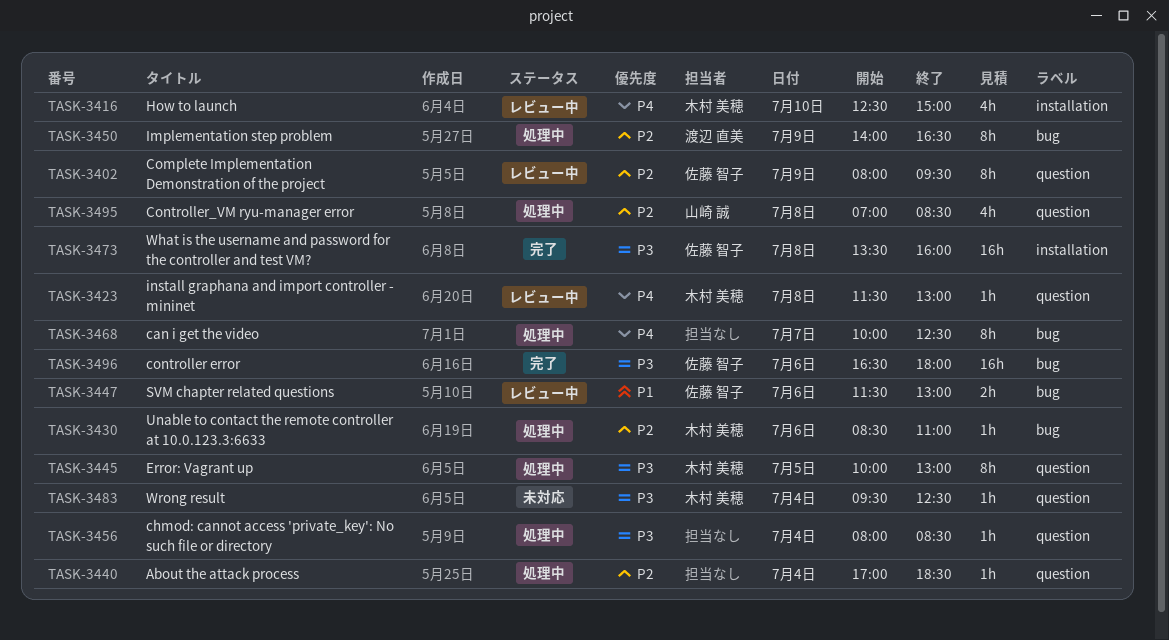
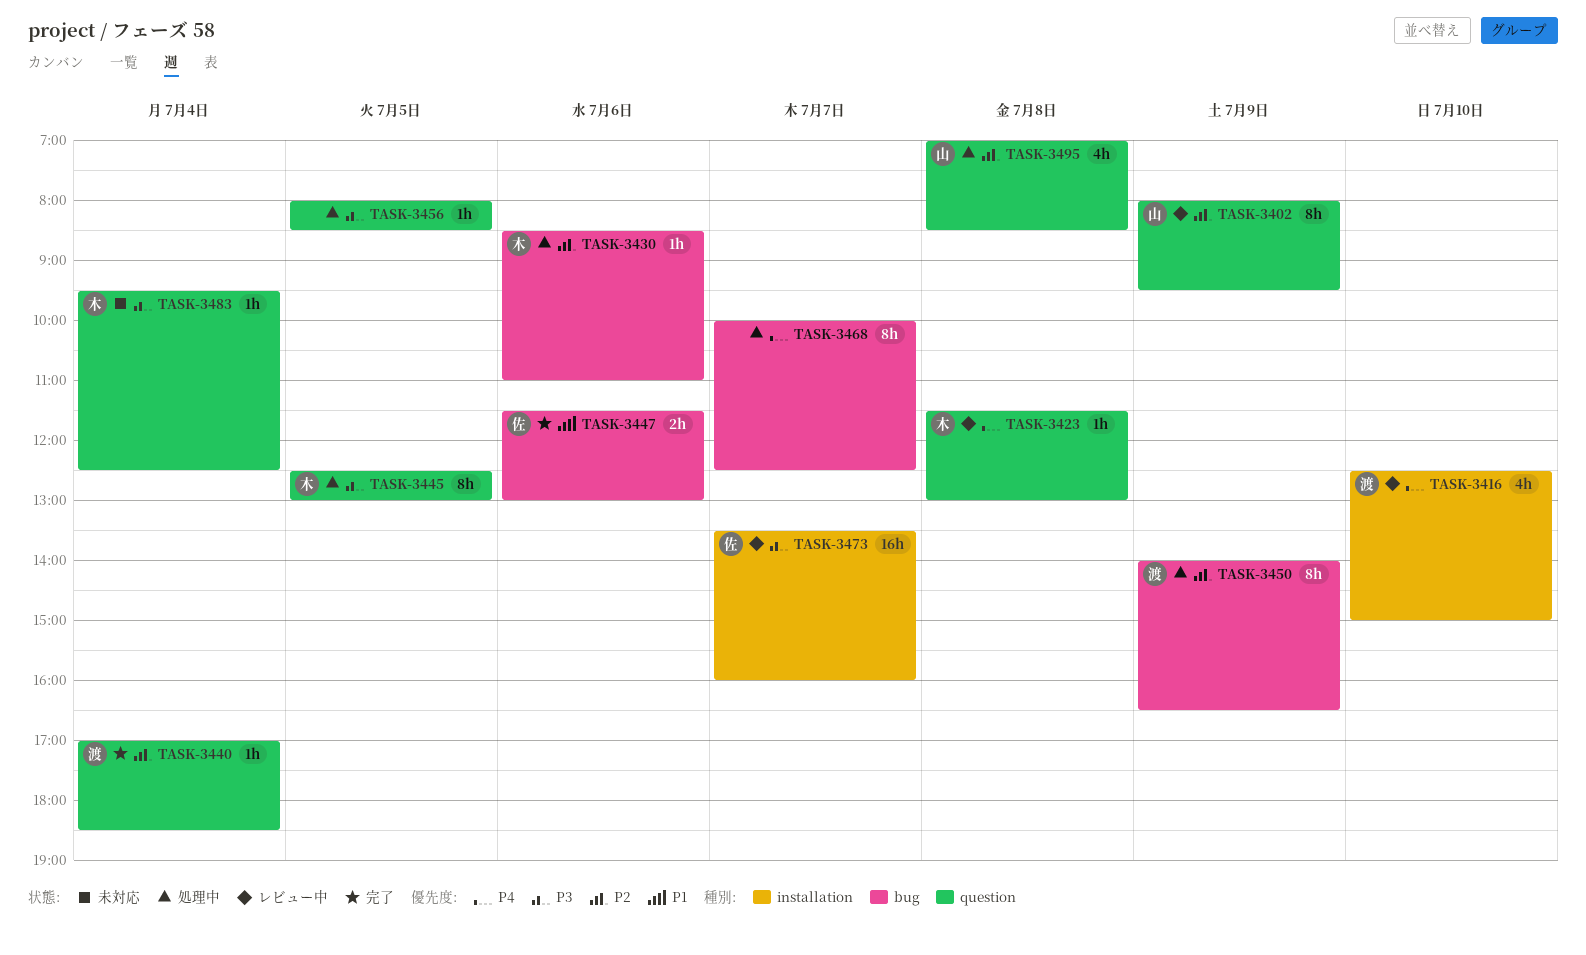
TASK-3402, owner: 佐藤 智子 -> 山崎 誠
TASK-3416, owner: 木村 美穂 -> 渡辺 直美
TASK-3440, status: 処理中 -> 完了
TASK-3440, owner: none -> 渡辺 直美
TASK-3445, begins: 10:00 -> 12:30
TASK-3447, status: レビュー中 -> 完了
TASK-3456, day: Jul 4 -> Jul 5
TASK-3473, status: 完了 -> レビュー中
TASK-3473, day: Jul 8 -> Jul 7
TASK-3496: present -> none

